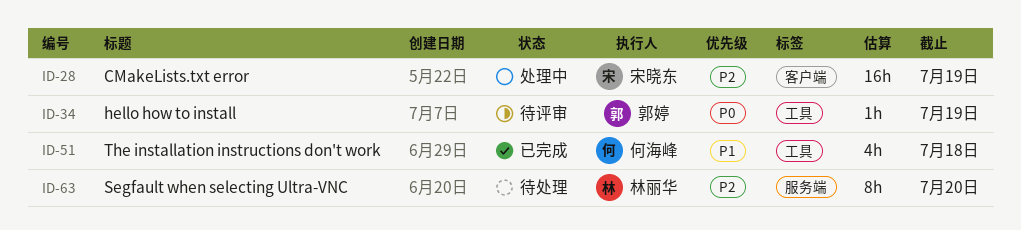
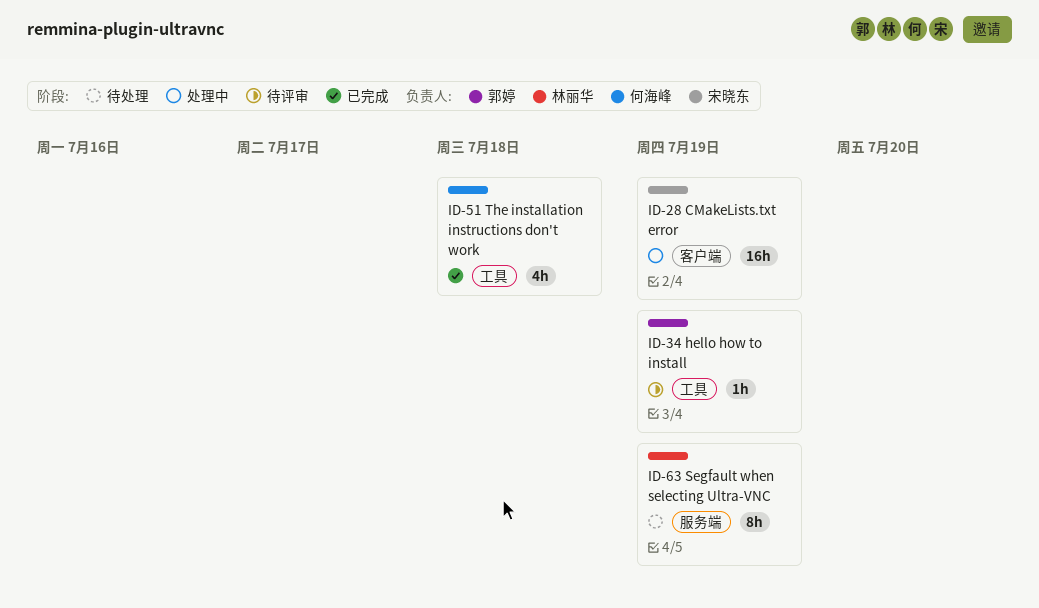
ID-63, due: Jul 20 -> Jul 19

